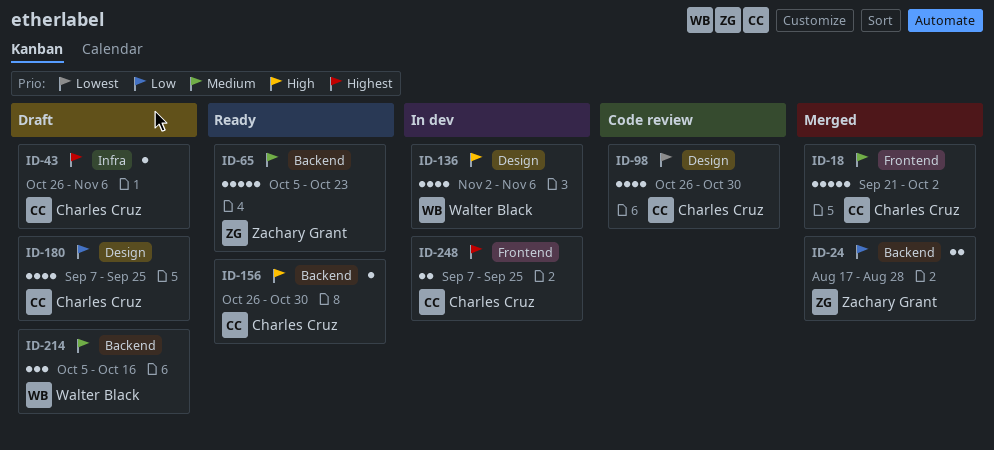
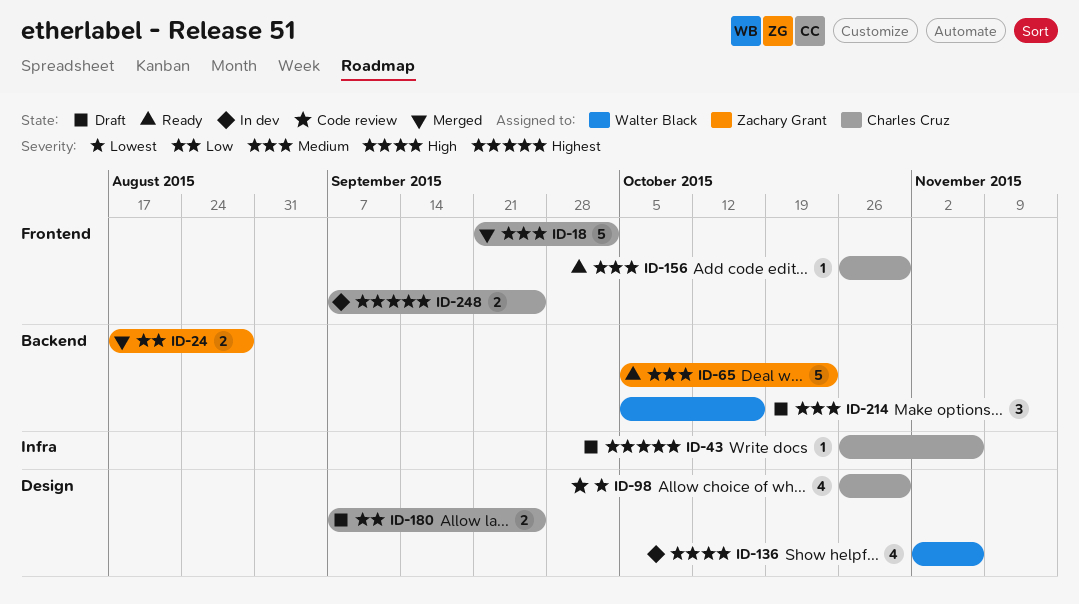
ID-156, priority: High -> Medium
ID-156, label: Backend -> Frontend
ID-180, estimate: 4 -> 2

